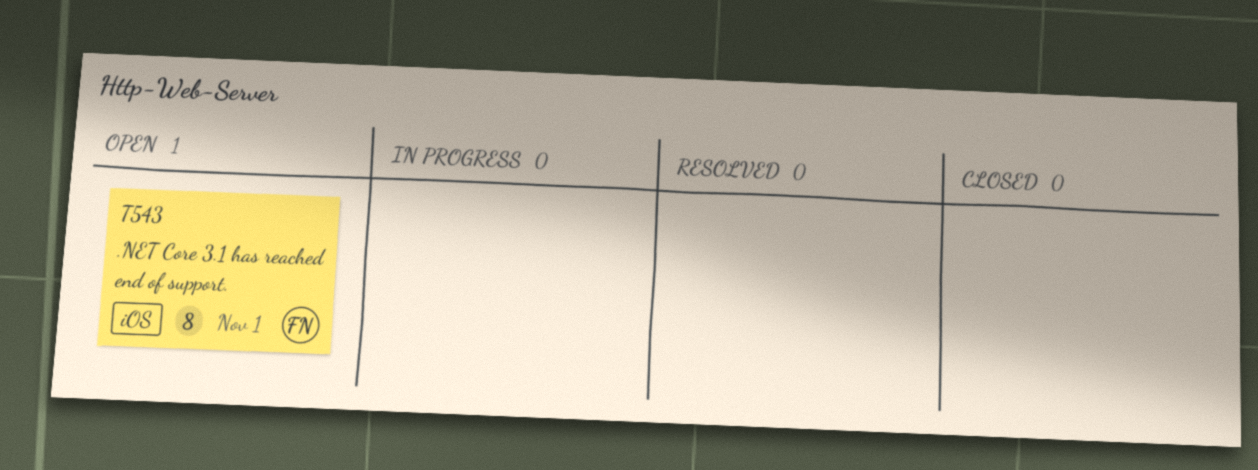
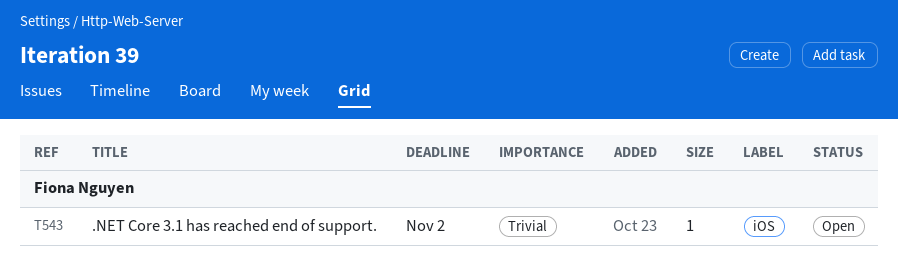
T543, estimate: 8 -> 1
T543, due: Nov 1 -> Nov 2

